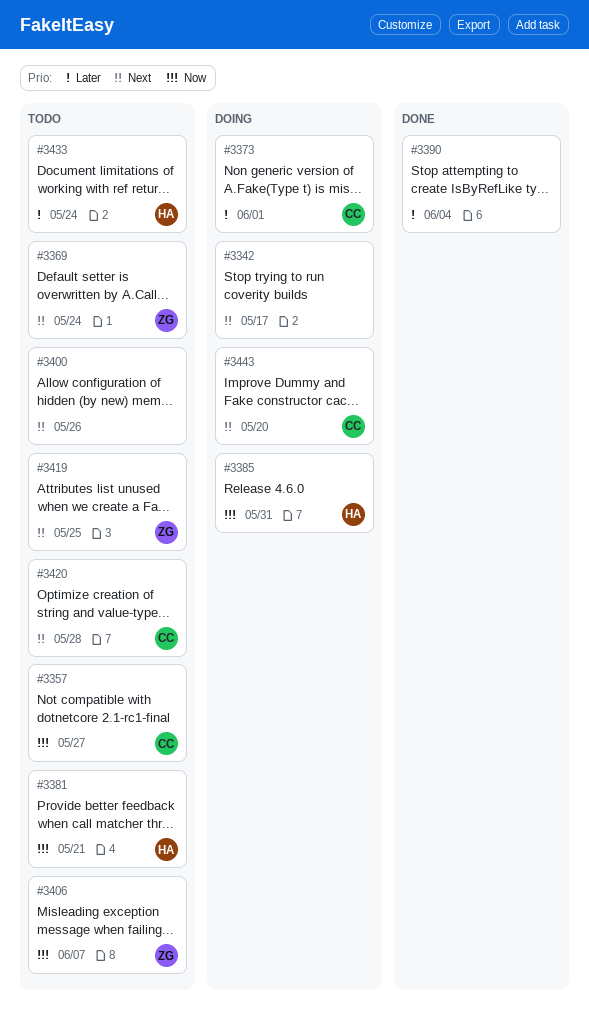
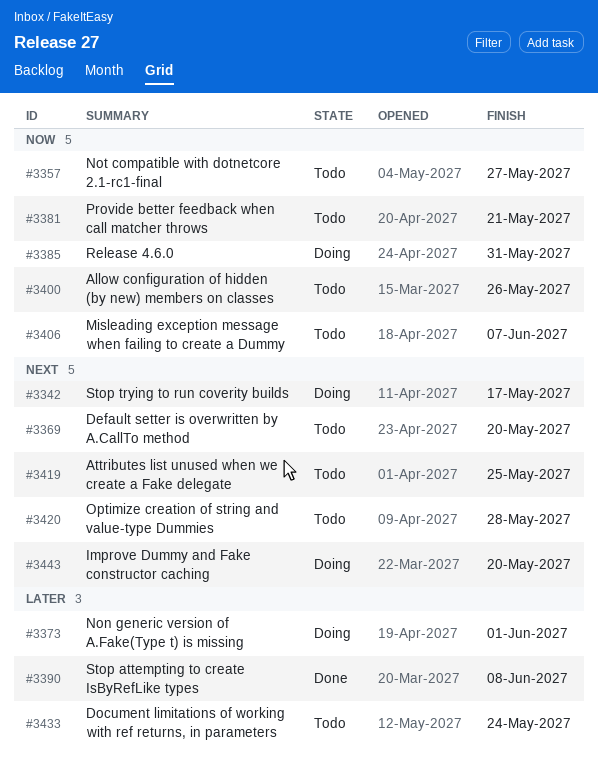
#3369, due: May 24 -> May 20
#3390, due: Jun 4 -> Jun 8
#3400, priority: Next -> Now

